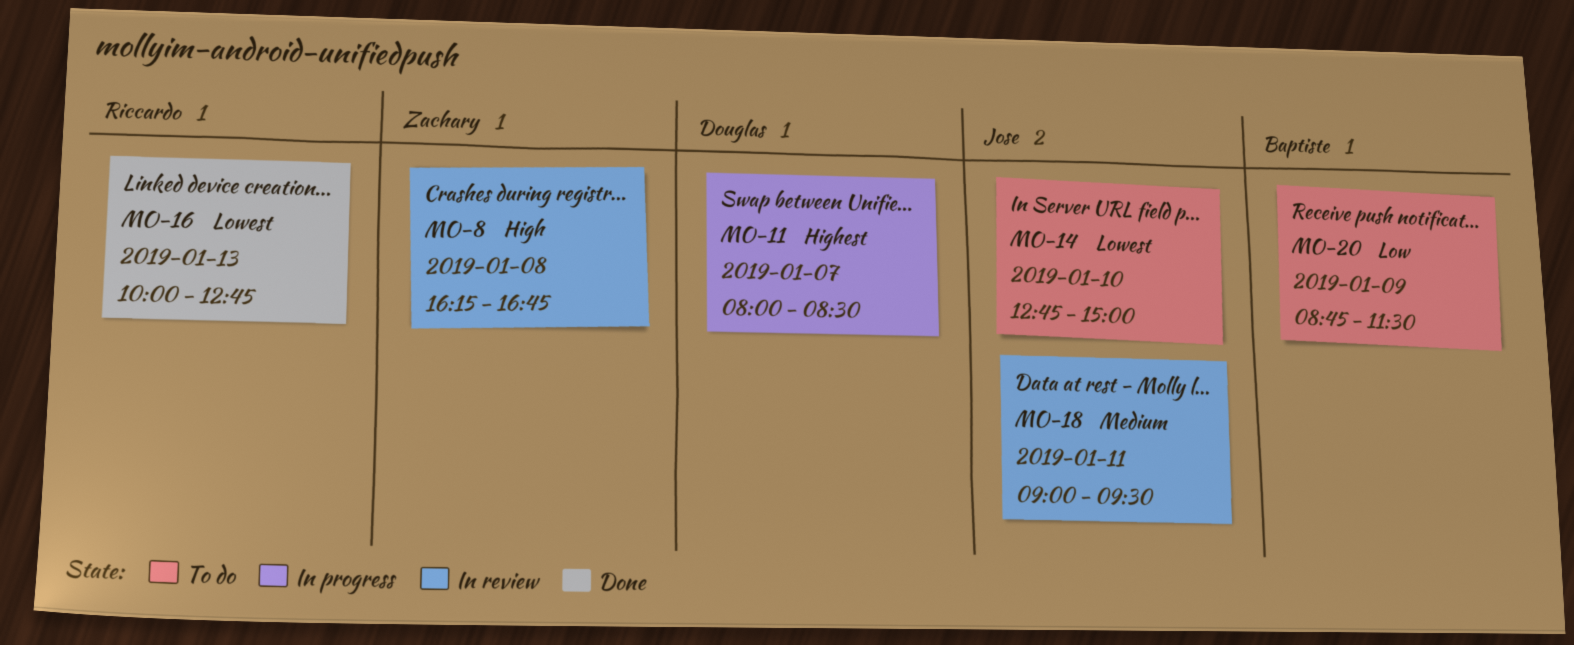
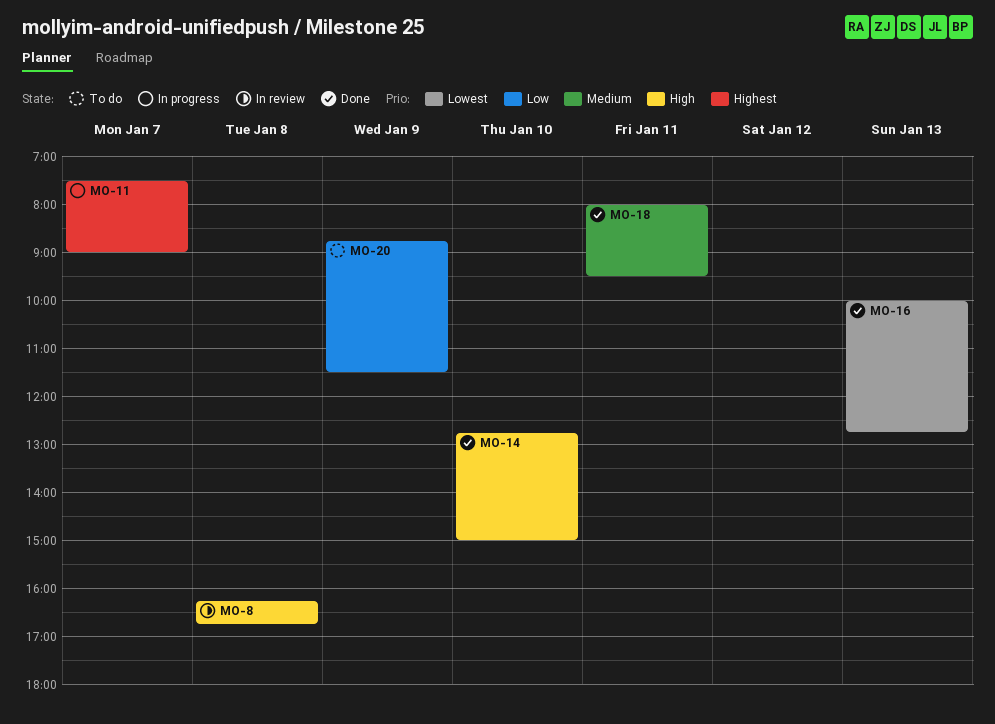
MO-11, begins: 08:00 -> 07:30
MO-11, ends: 08:30 -> 09:00
MO-14, status: To do -> Done
MO-14, priority: Lowest -> High
MO-18, status: In review -> Done
MO-18, begins: 09:00 -> 08:00

